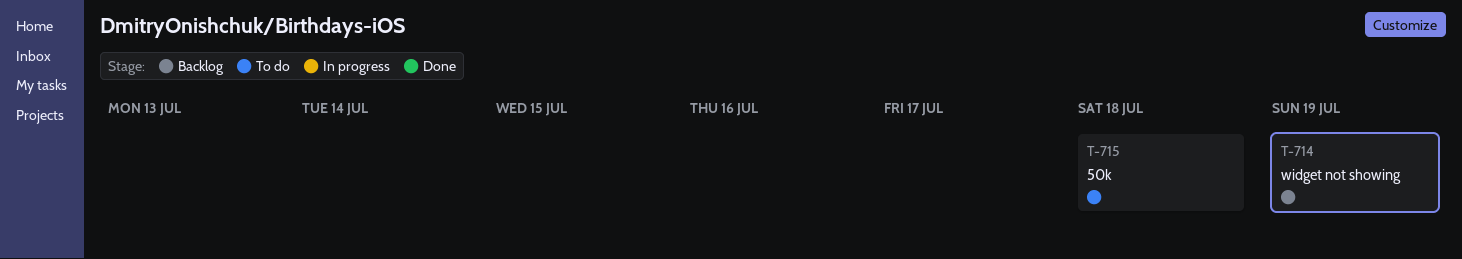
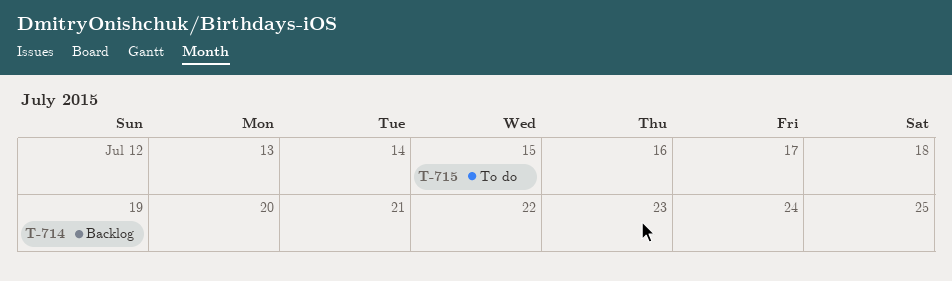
T-715, due: Jul 18 -> Jul 15

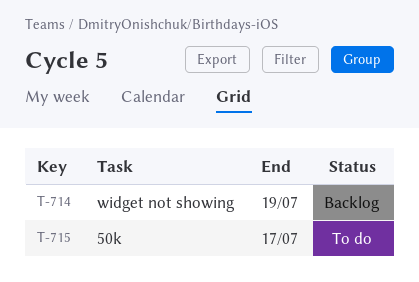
T-715, due: Jul 15 -> Jul 17

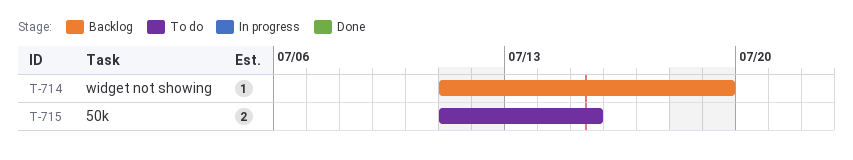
T-715, due: Jul 17 -> Jul 15

